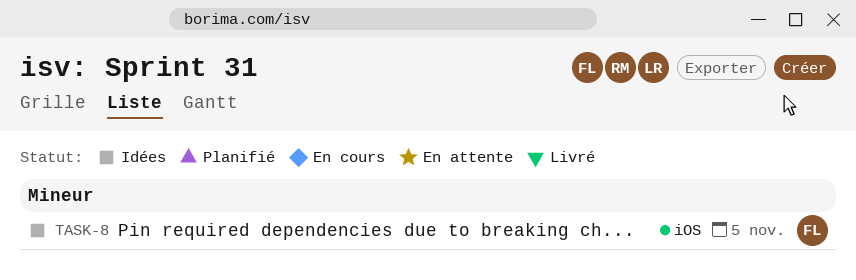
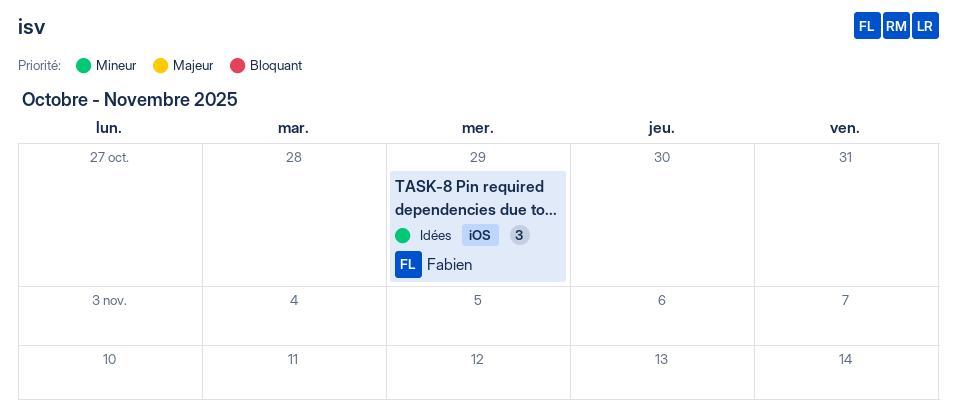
TASK-8, due: Nov 5 -> Oct 29

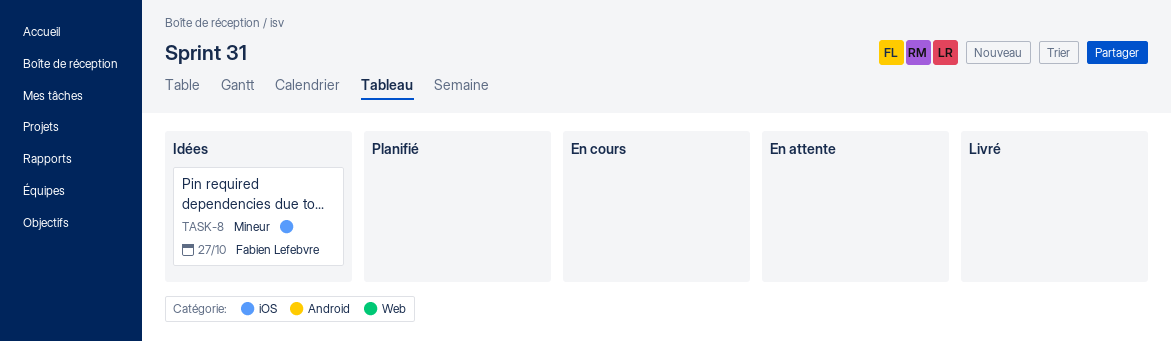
TASK-8, due: Oct 29 -> Oct 27

